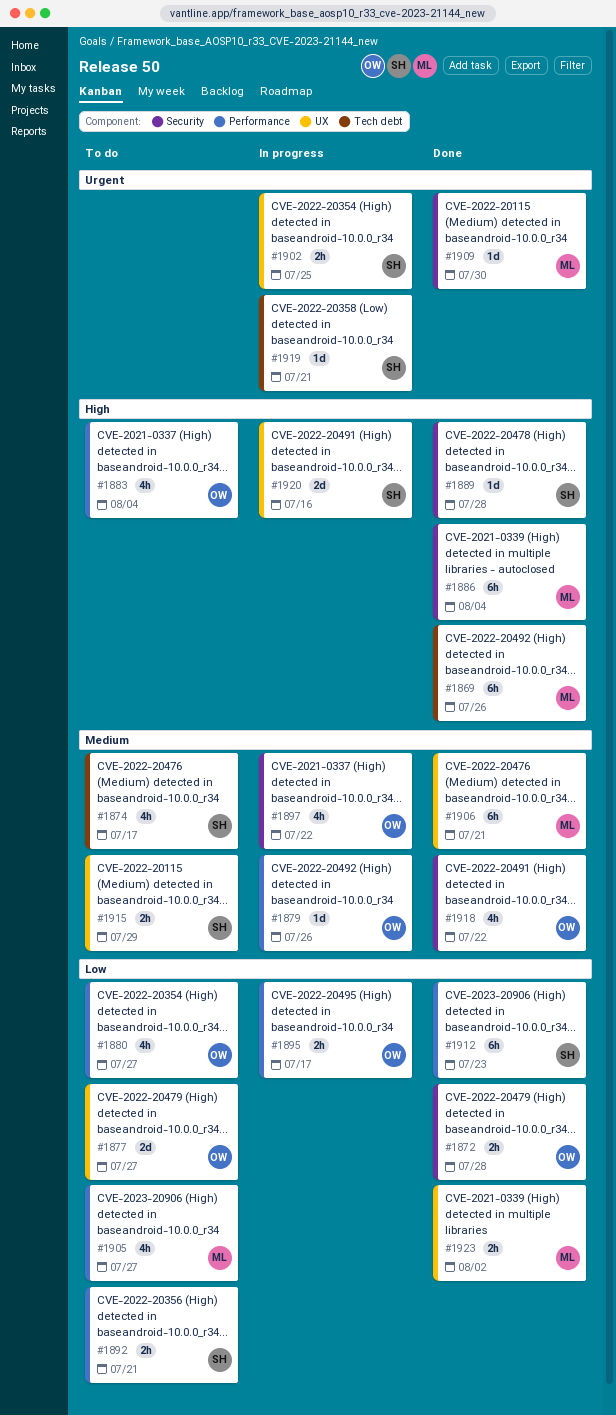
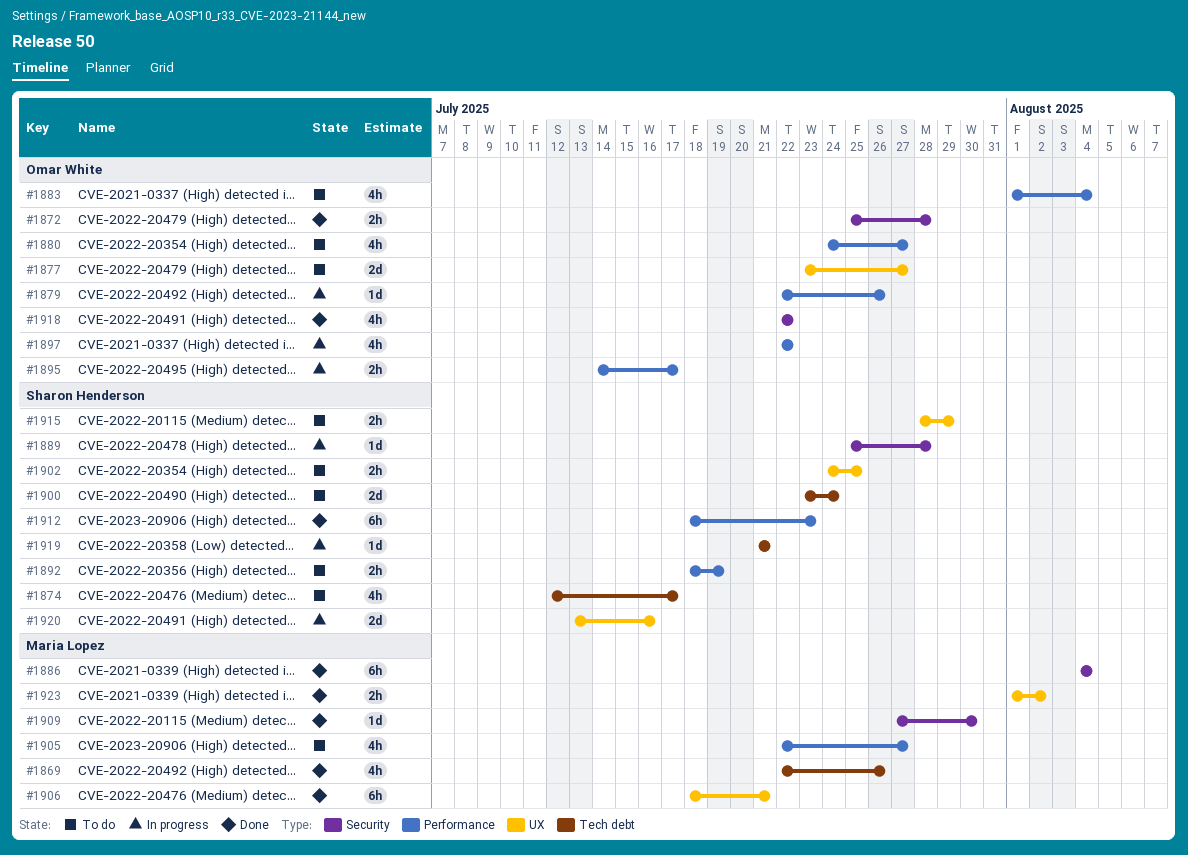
#1869, estimate: 6h -> 4h
#1889, status: Done -> In progress
#1892, due: Jul 21 -> Jul 19
#1897, label: Security -> Performance
#1900: none -> present
#1902, status: In progress -> To do

